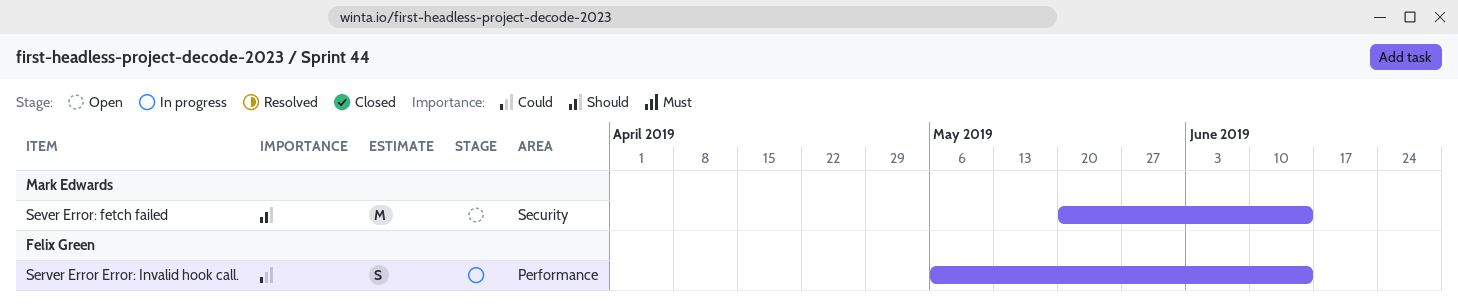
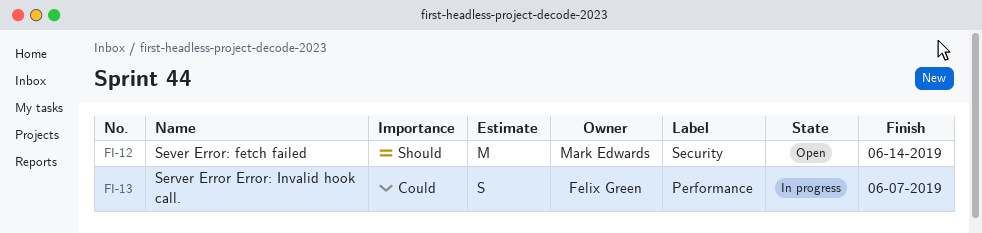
Server Error Error: Invalid hook call., due: Jun 14 -> Jun 7

